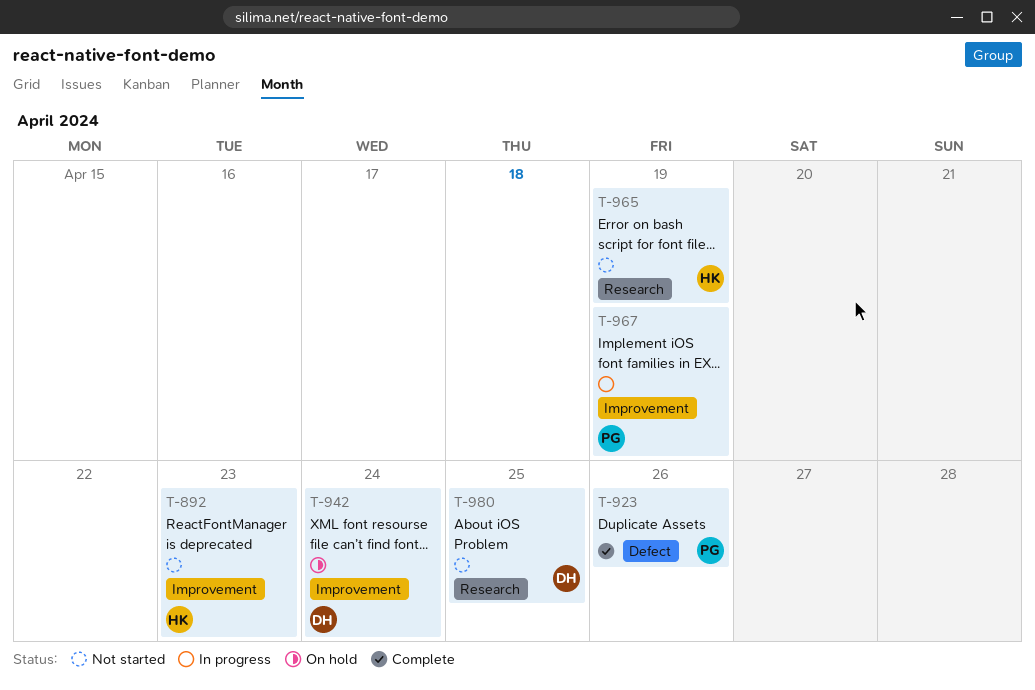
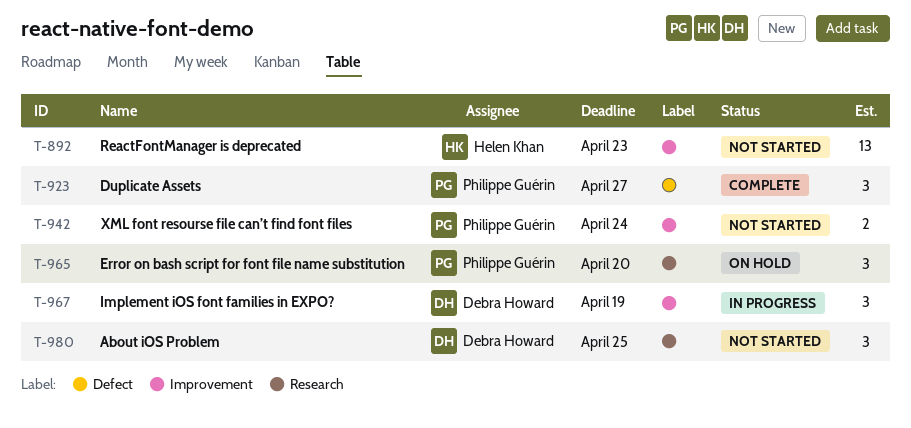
T-923, due: Apr 26 -> Apr 27
T-942, status: On hold -> Not started
T-942, owner: Debra Howard -> Philippe Guérin
T-965, status: Not started -> On hold
T-965, owner: Helen Khan -> Philippe Guérin
T-965, due: Apr 19 -> Apr 20
T-967, owner: Philippe Guérin -> Debra Howard

